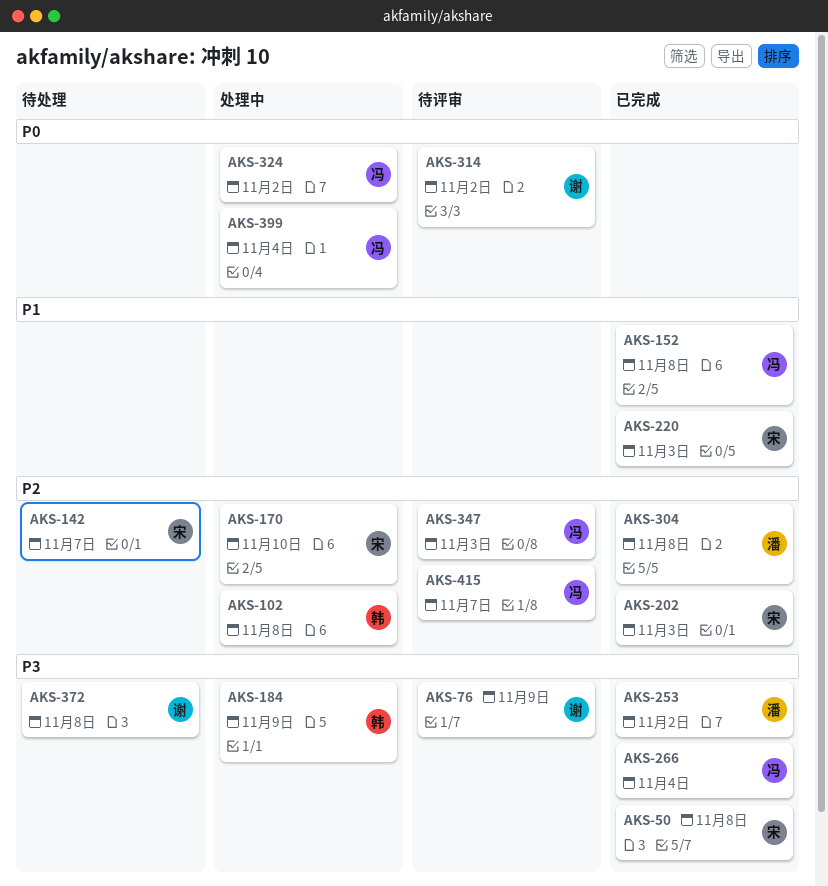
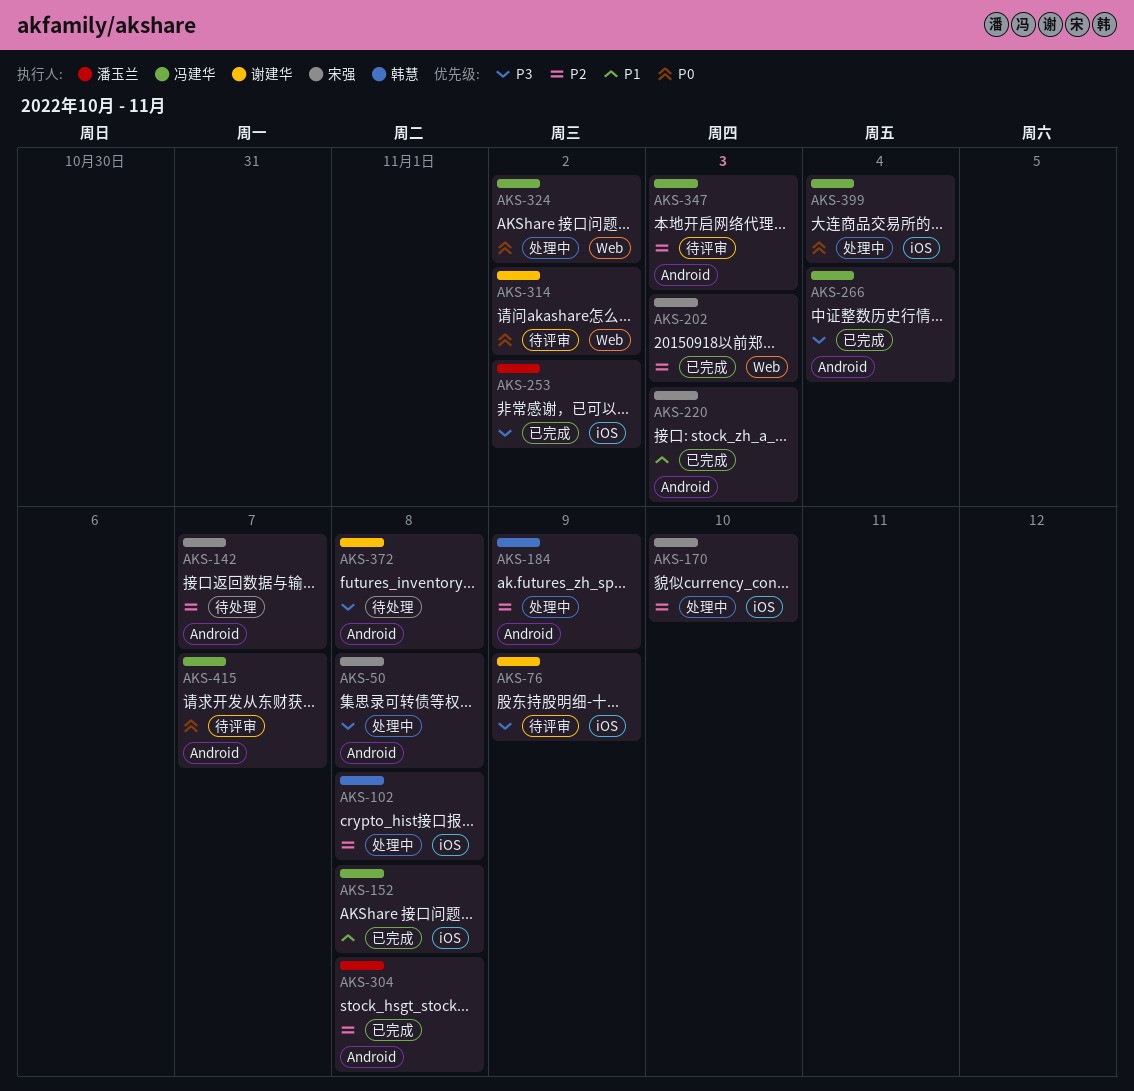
AKS-50, status: 已完成 -> 处理中
AKS-184, priority: P3 -> P2
AKS-415, priority: P2 -> P0

